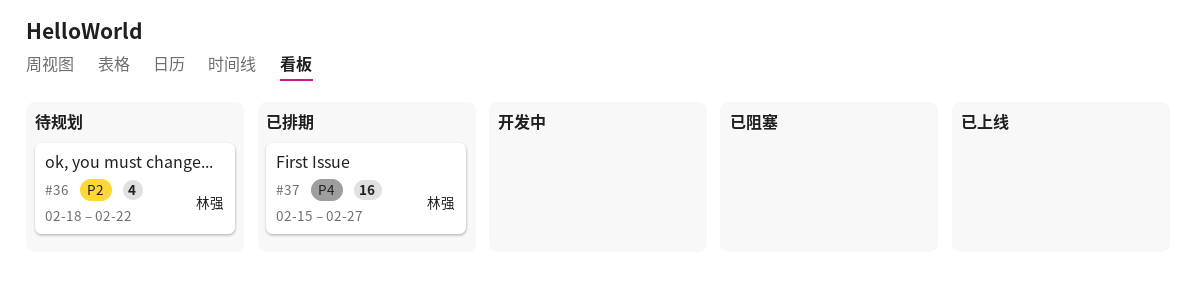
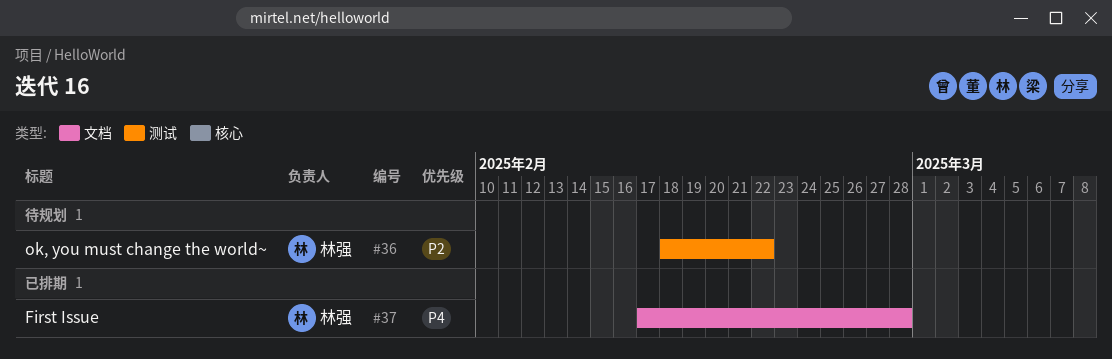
#37, start: Feb 15 -> Feb 17
#37, due: Feb 27 -> Feb 28

